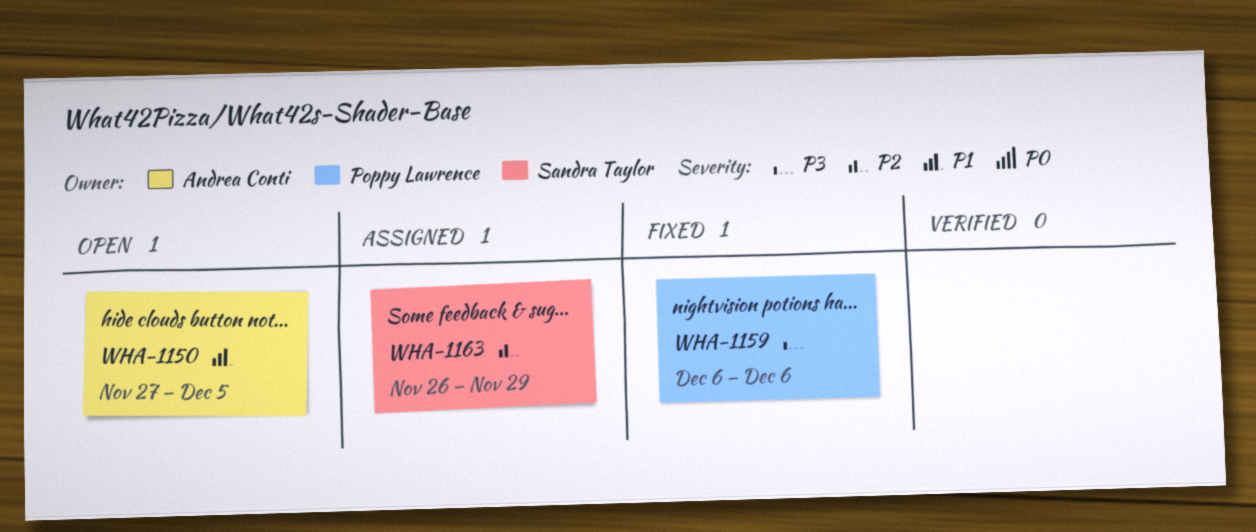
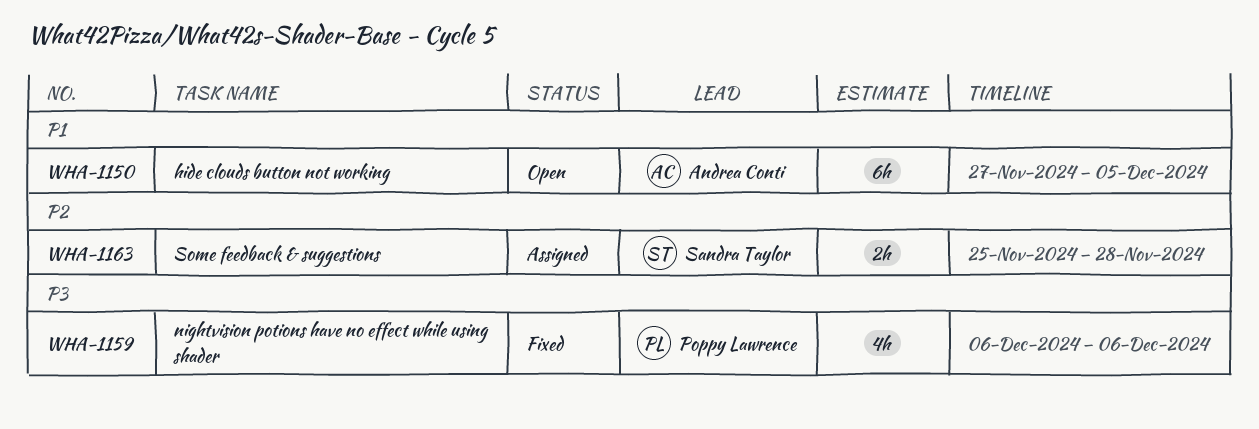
WHA-1163, start: Nov 26 -> Nov 25
WHA-1163, due: Nov 29 -> Nov 28

